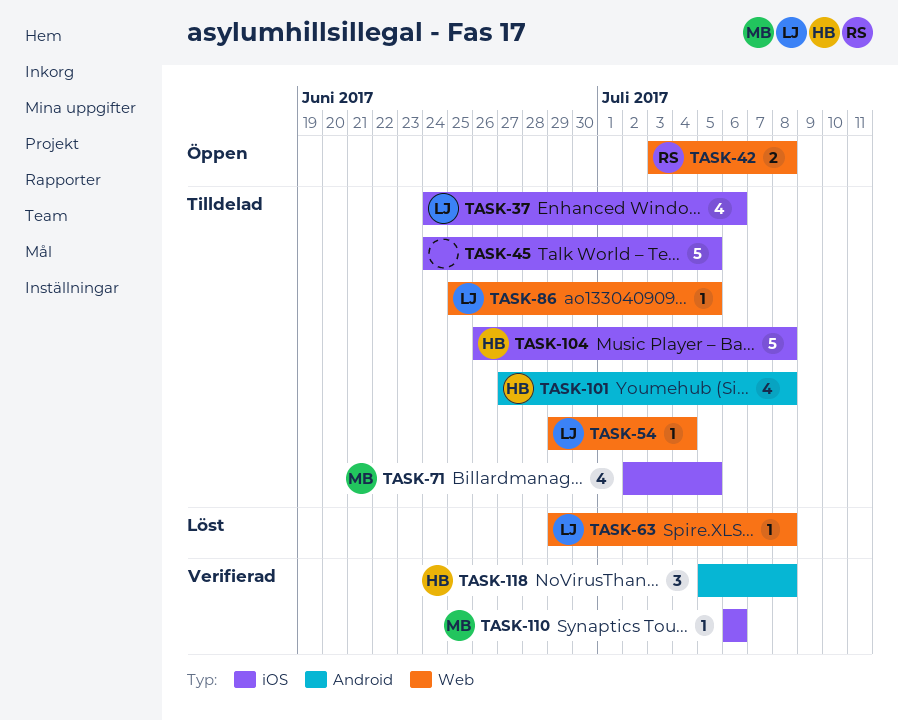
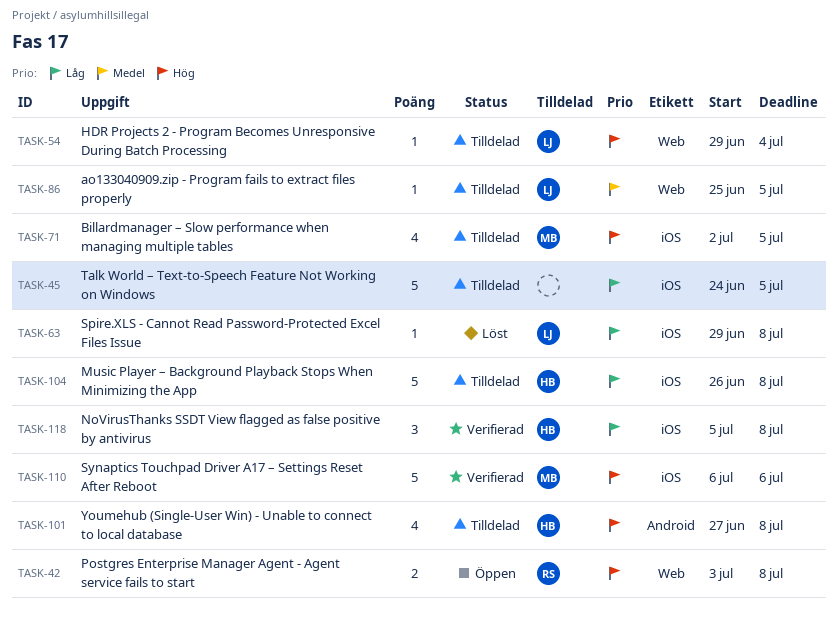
TASK-37: present -> none
TASK-63, label: Web -> iOS
TASK-110, estimate: 1 -> 5
TASK-118, label: Android -> iOS

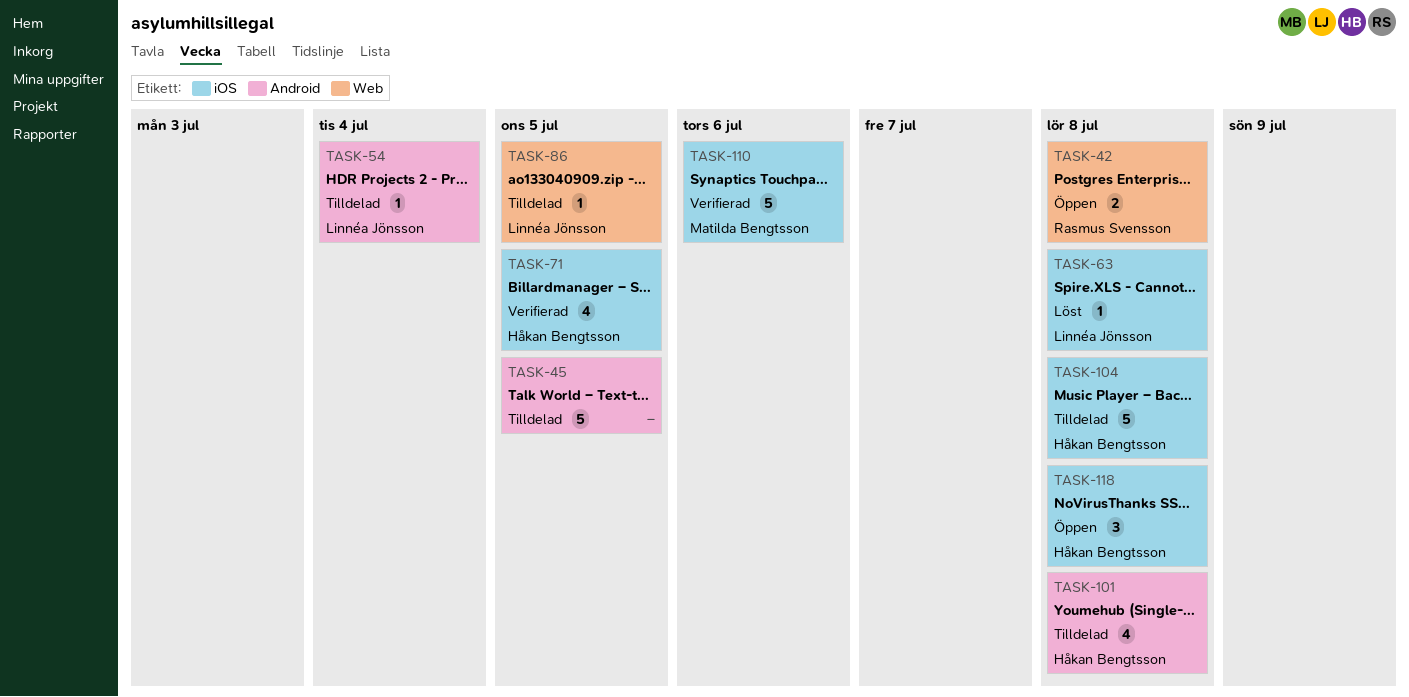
TASK-45, label: iOS -> Android
TASK-54, label: Web -> Android
TASK-71, status: Tilldelad -> Verifierad
TASK-71, owner: Matilda Bengtsson -> Håkan Bengtsson
TASK-118, status: Verifierad -> Öppen

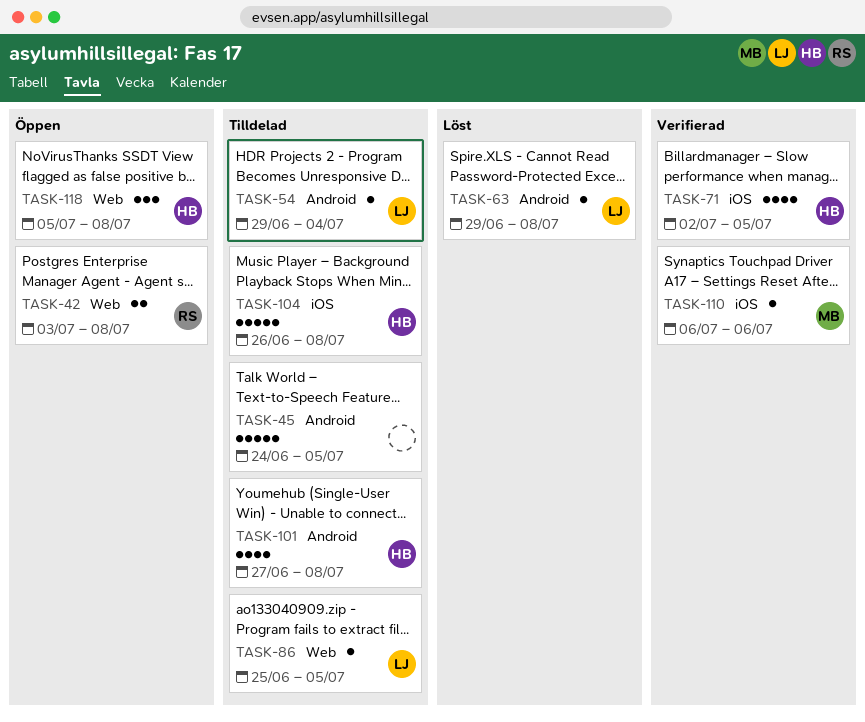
TASK-63, label: iOS -> Android
TASK-110, estimate: 5 -> 1
TASK-118, label: iOS -> Web

